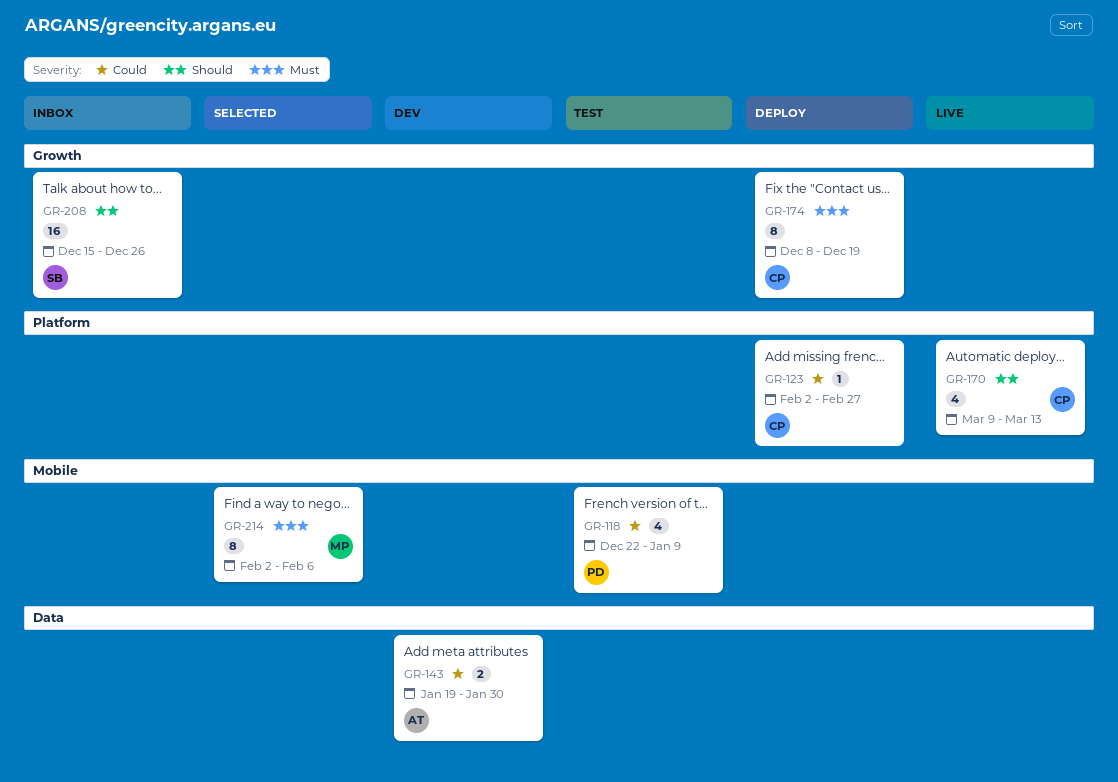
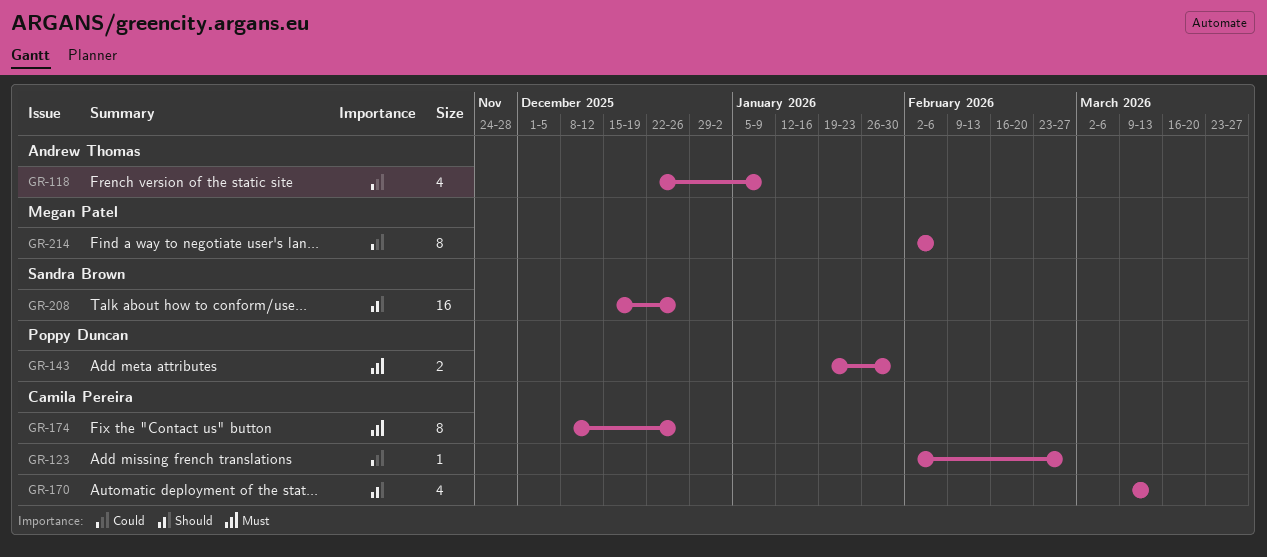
GR-118, owner: Poppy Duncan -> Andrew Thomas
GR-143, owner: Andrew Thomas -> Poppy Duncan
GR-143, priority: Could -> Must
GR-174, due: Dec 19 -> Dec 26
GR-214, priority: Must -> Could

